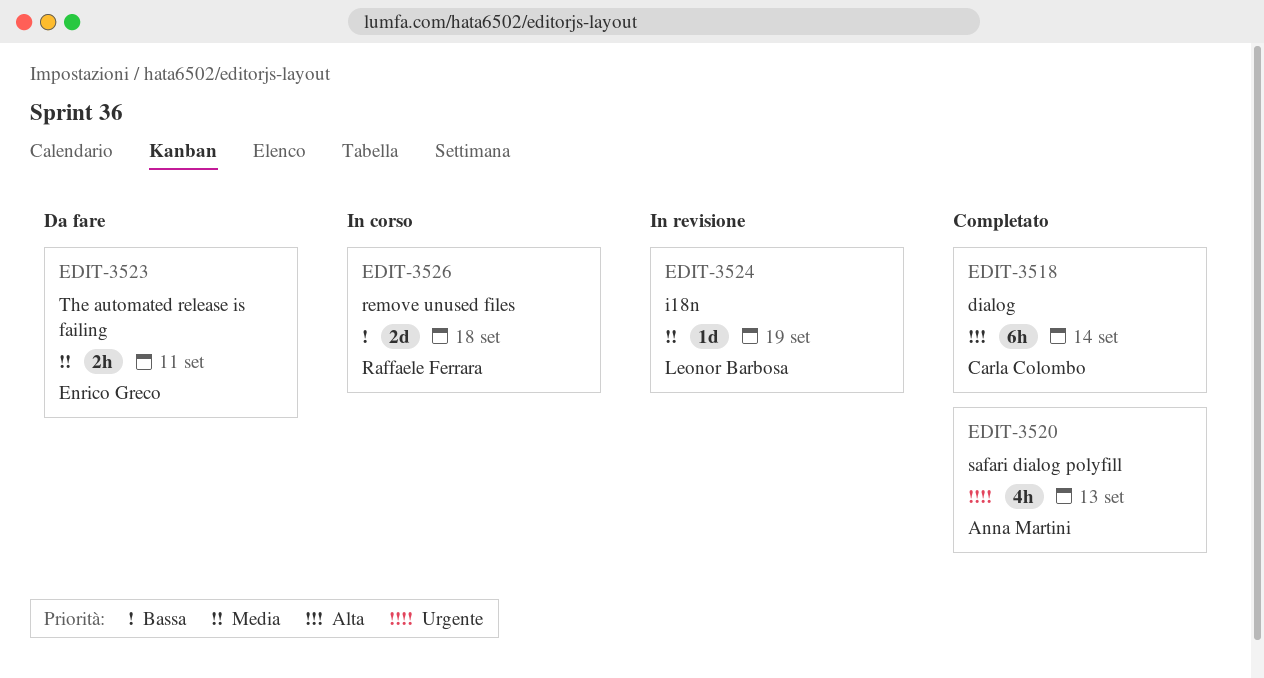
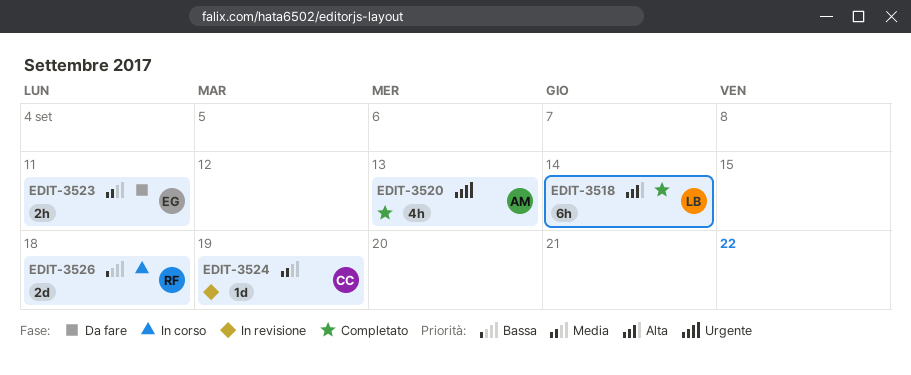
EDIT-3518, owner: Carla Colombo -> Leonor Barbosa
EDIT-3524, owner: Leonor Barbosa -> Carla Colombo

